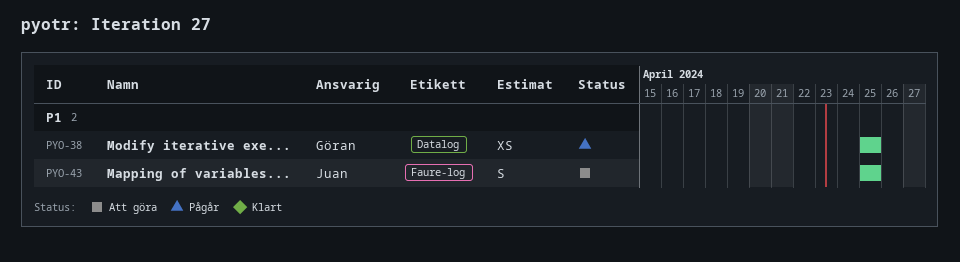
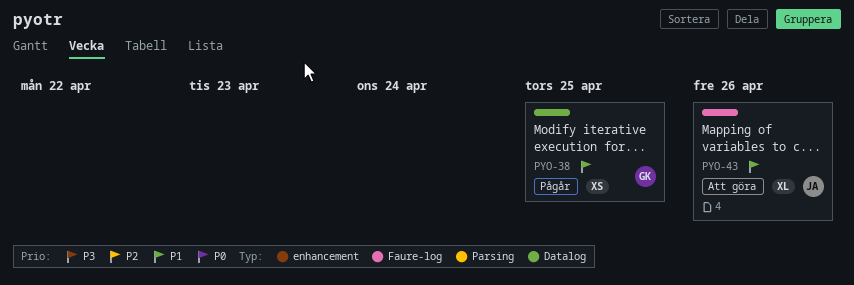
PYO-43, estimate: S -> XL
PYO-43, due: Apr 25 -> Apr 26

